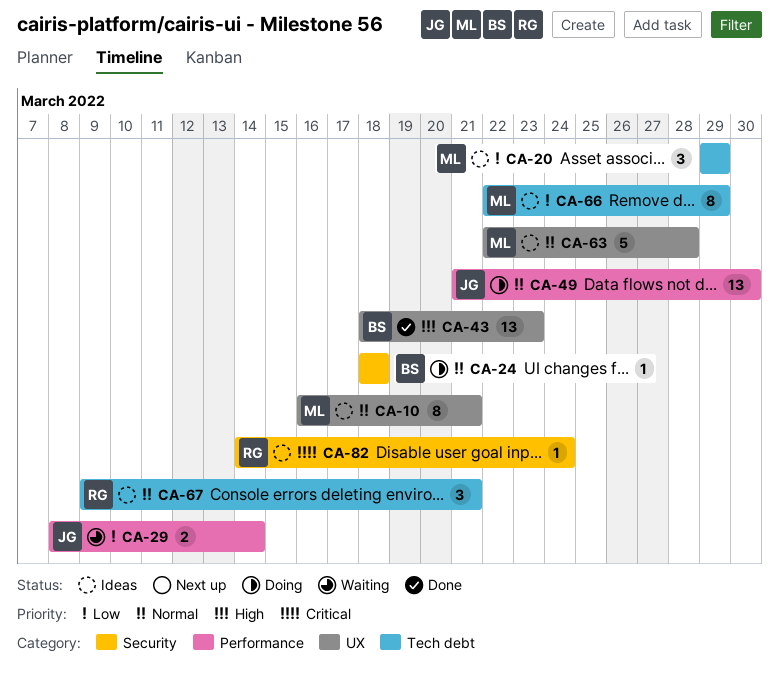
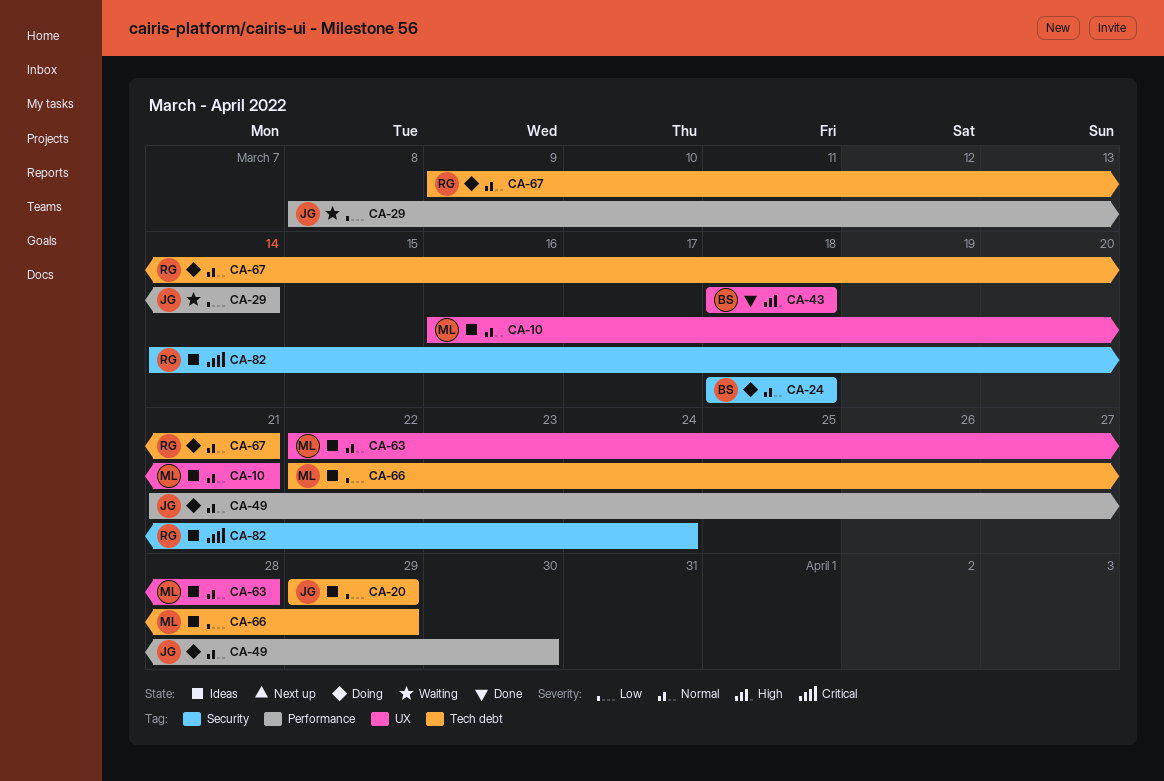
CA-20, owner: ML -> JG
CA-43, due: Mar 23 -> Mar 18
CA-67, status: Ideas -> Doing

